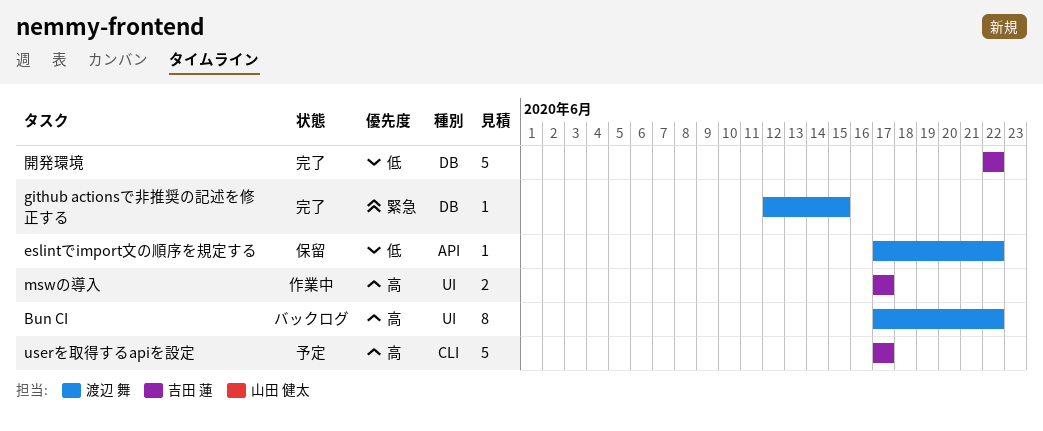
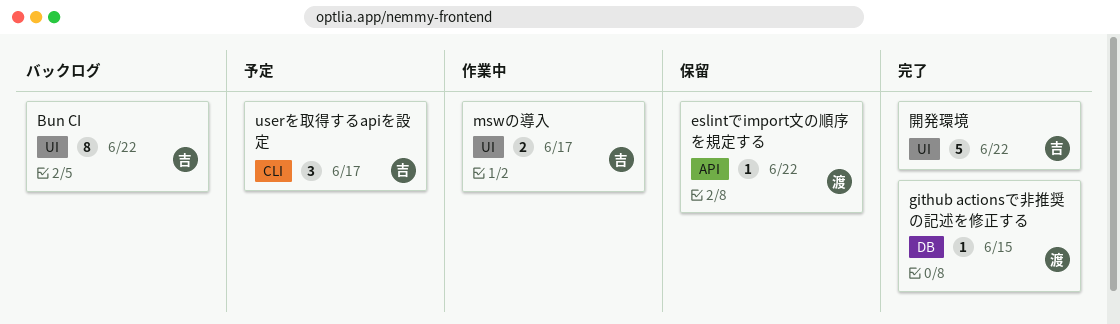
Bun CI, owner: 渡辺 舞 -> 吉田 蓮
userを取得するapiを設定, estimate: 5 -> 3
開発環境, label: DB -> UI

